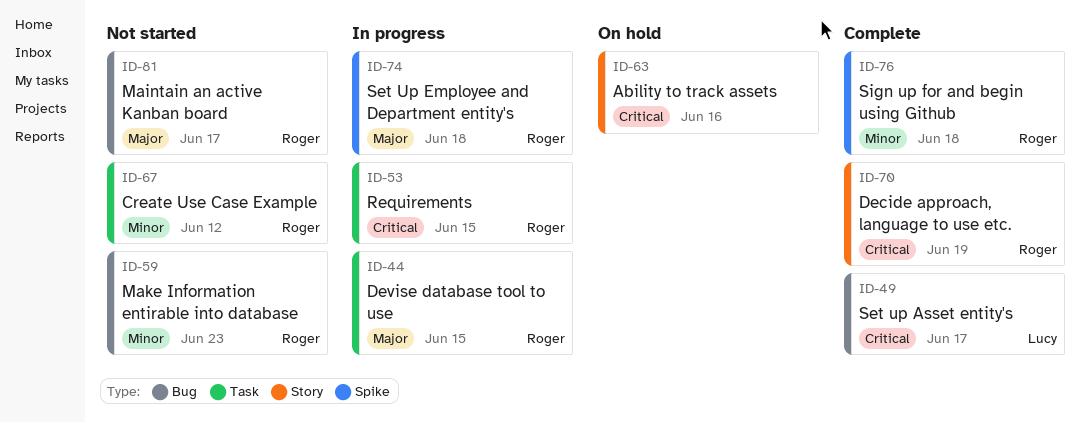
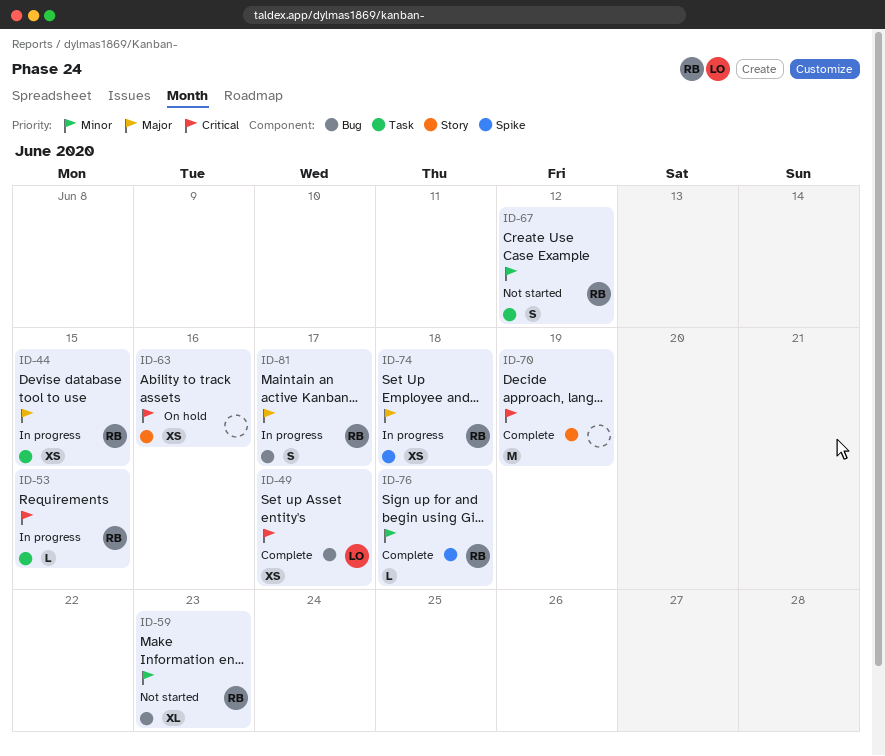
ID-70, owner: Roger -> none
ID-81, status: Not started -> In progress

